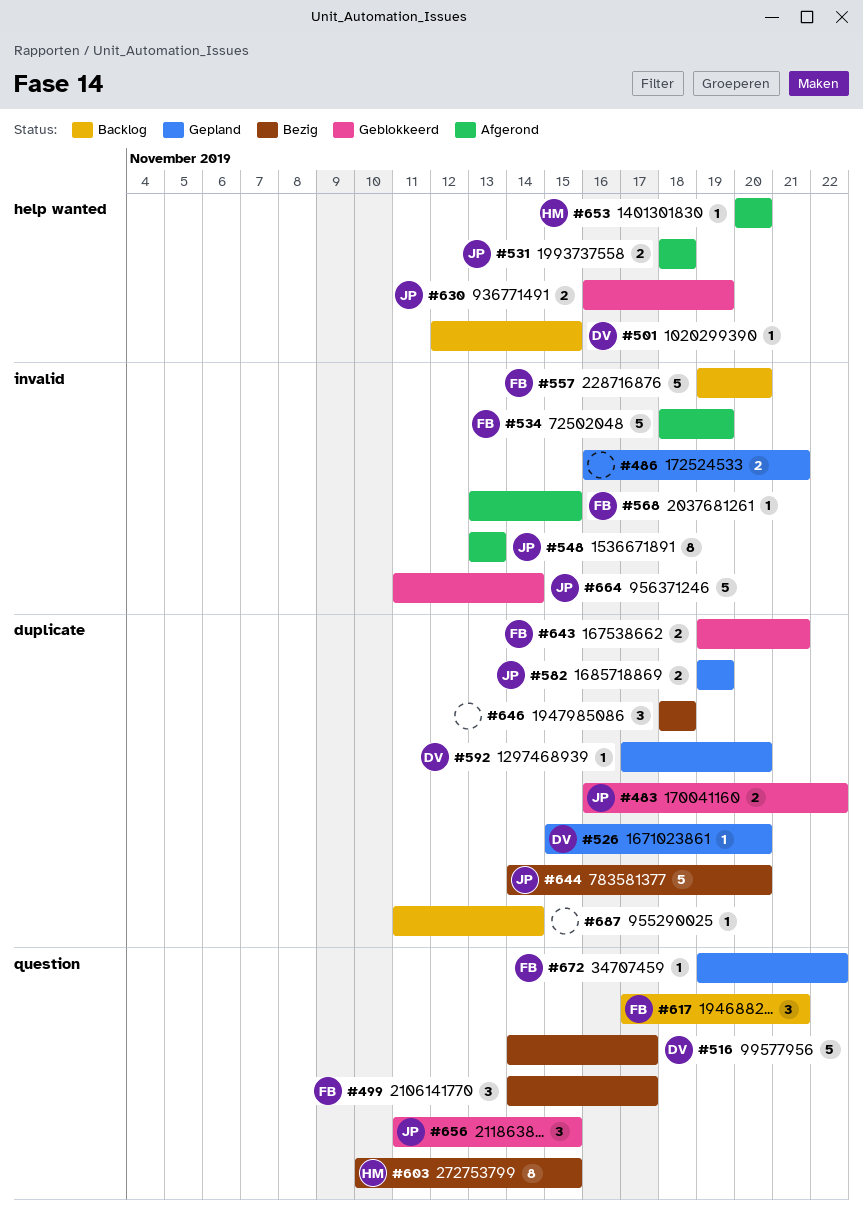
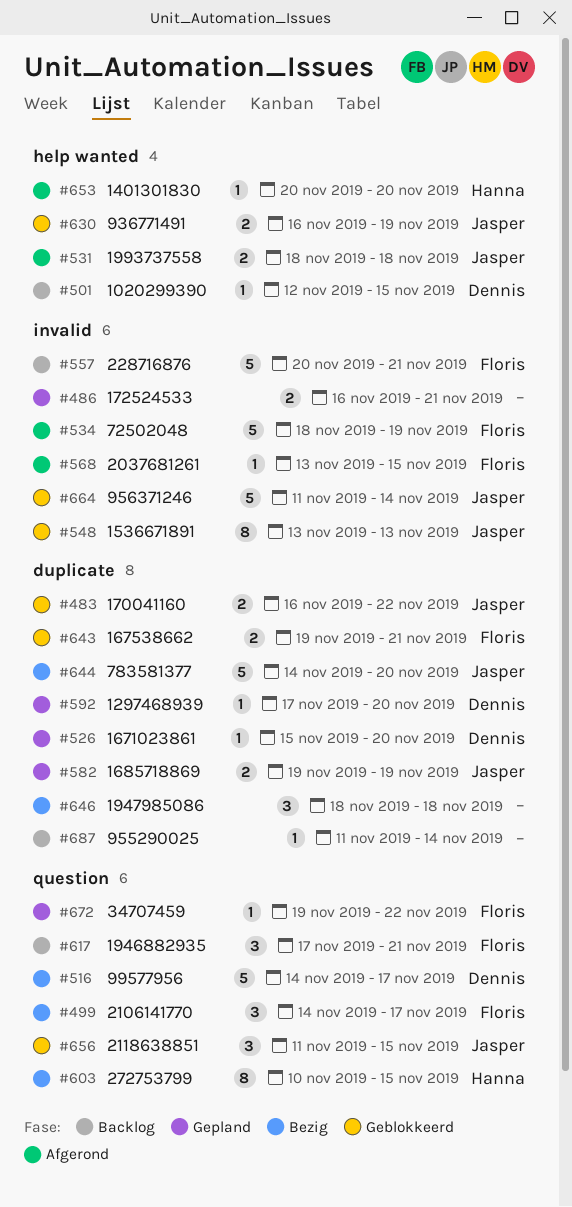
#548, status: Afgerond -> Geblokkeerd
#557, start: Nov 19 -> Nov 20
#557, due: Nov 20 -> Nov 21

